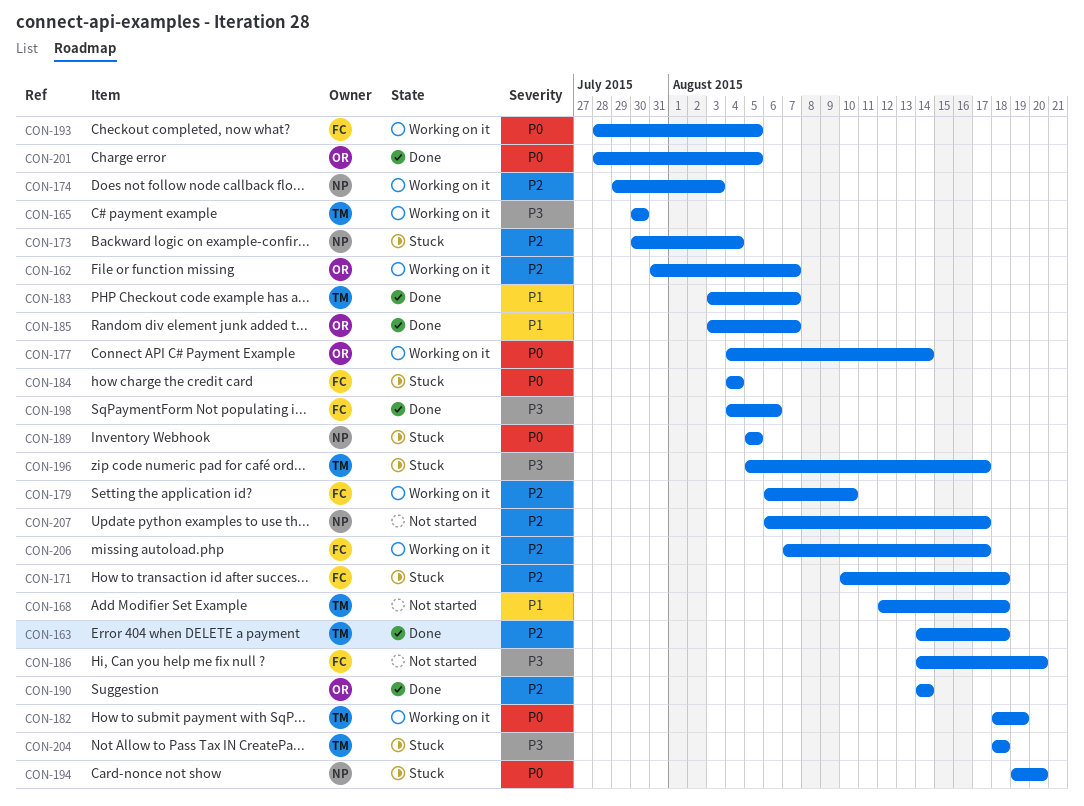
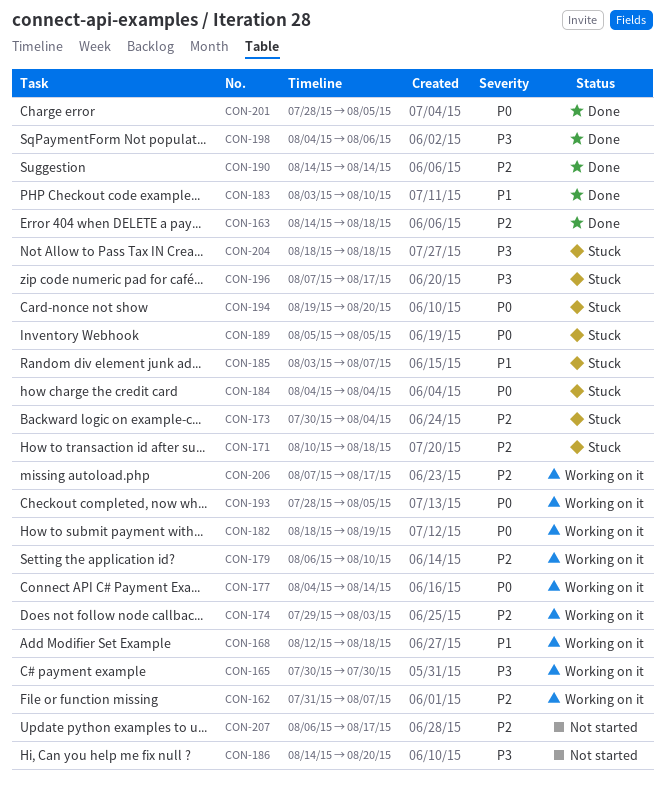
CON-168, status: Not started -> Working on it
CON-183, due: Aug 7 -> Aug 10
CON-185, status: Done -> Stuck
CON-196, start: Aug 5 -> Aug 7

